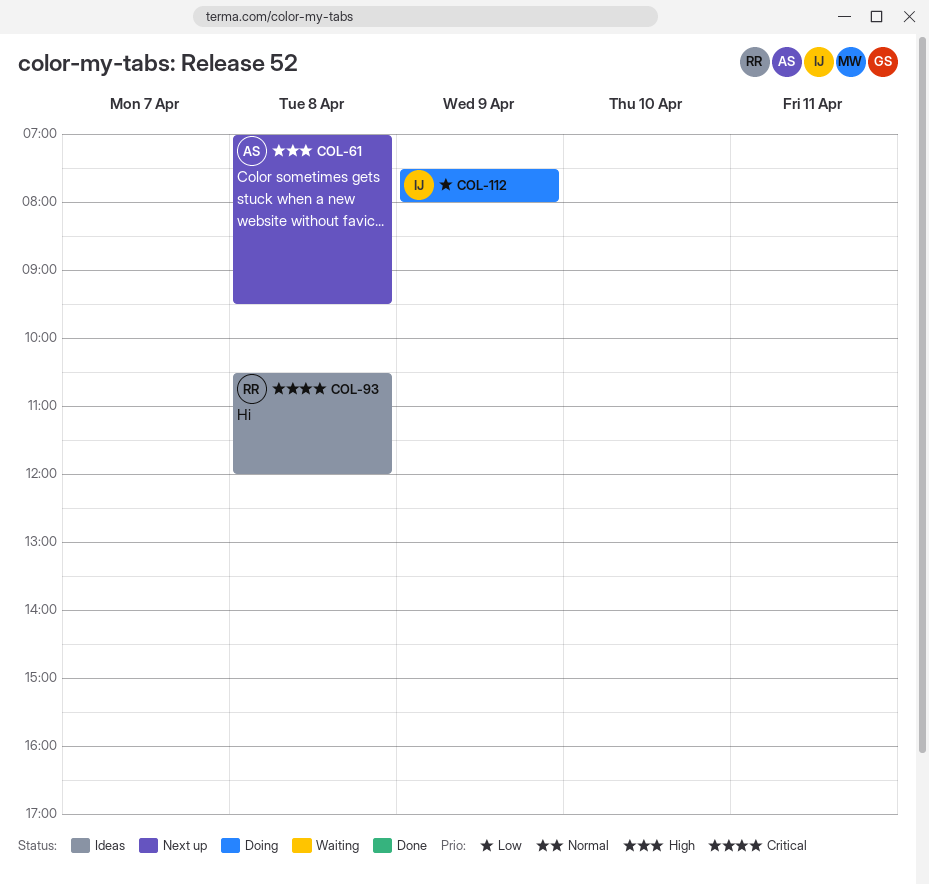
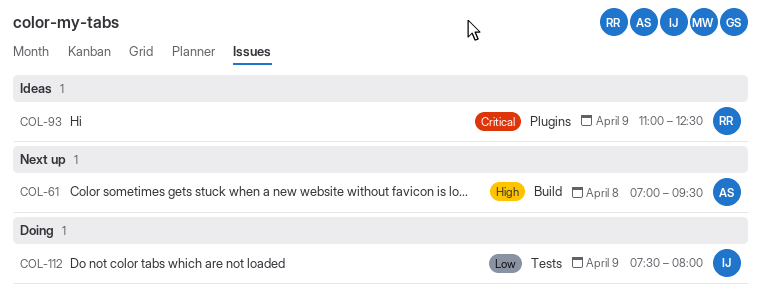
COL-93, day: Apr 8 -> Apr 9
COL-93, begins: 10:30 -> 11:00
COL-93, ends: 12:00 -> 12:30

